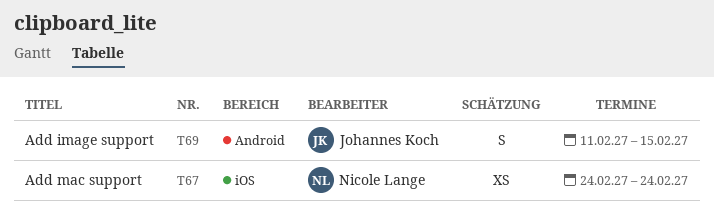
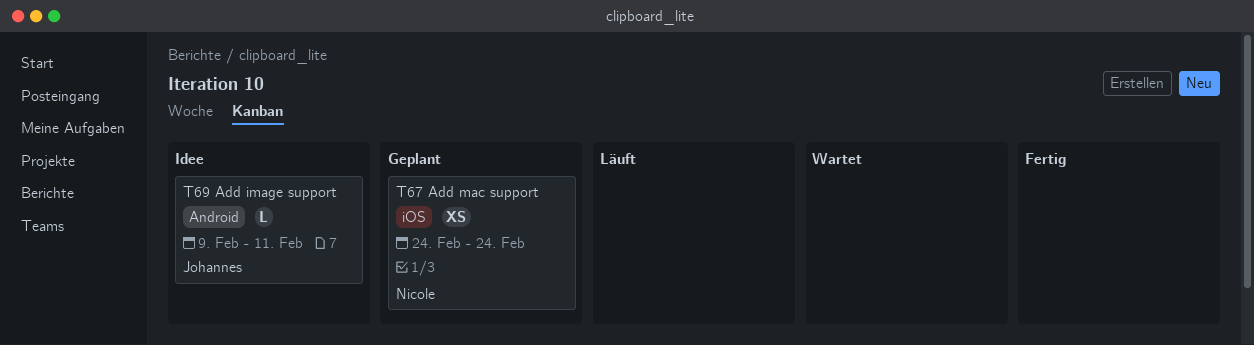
T69, estimate: S -> L
T69, start: Feb 11 -> Feb 9
T69, due: Feb 15 -> Feb 11

